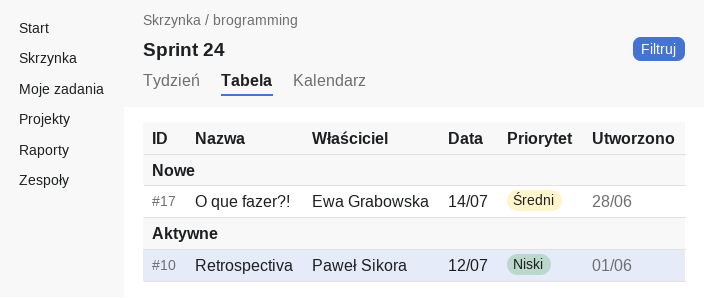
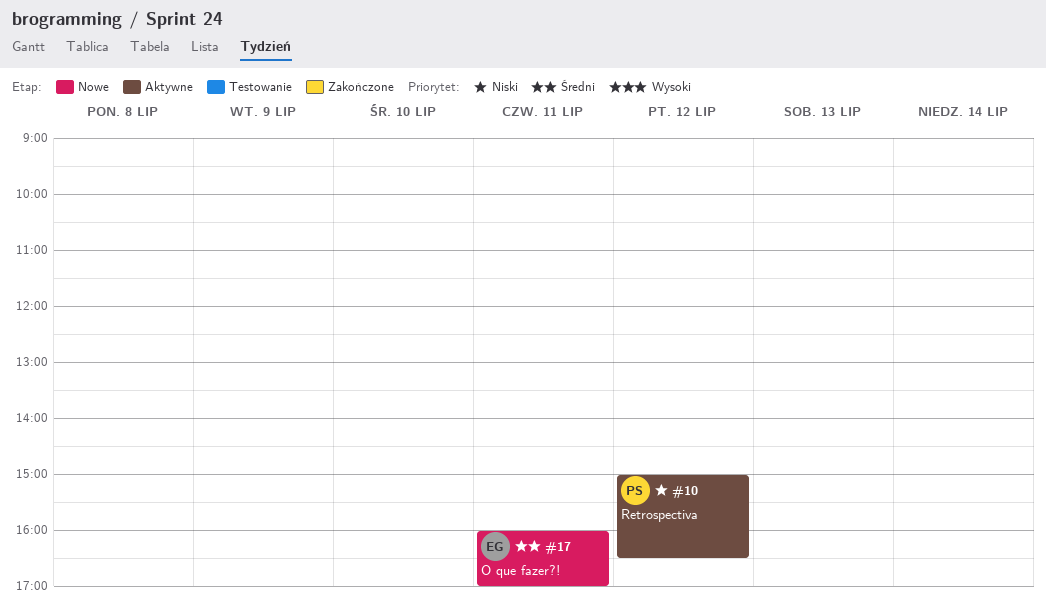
#17, day: Jul 14 -> Jul 11

